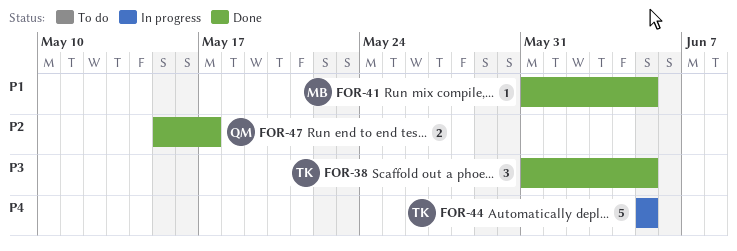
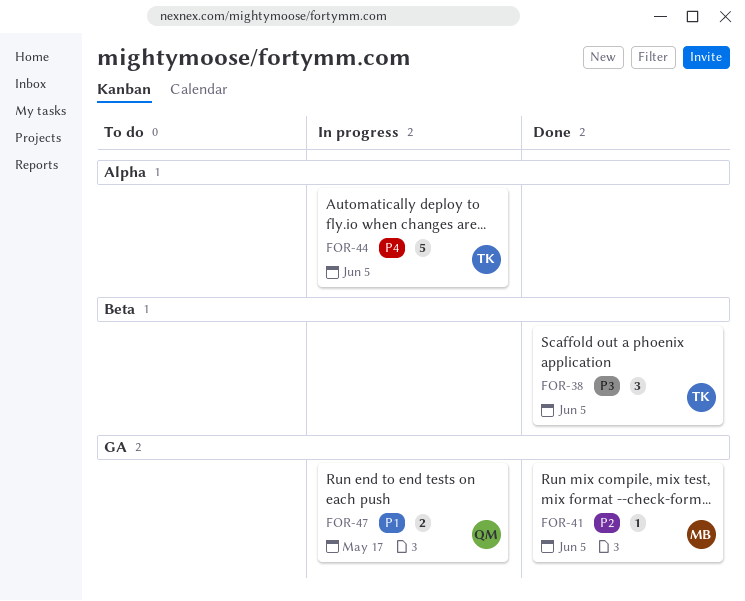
FOR-41, priority: P1 -> P2
FOR-47, status: Done -> In progress
FOR-47, priority: P2 -> P1

